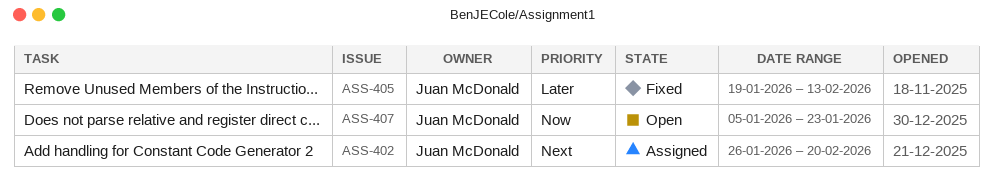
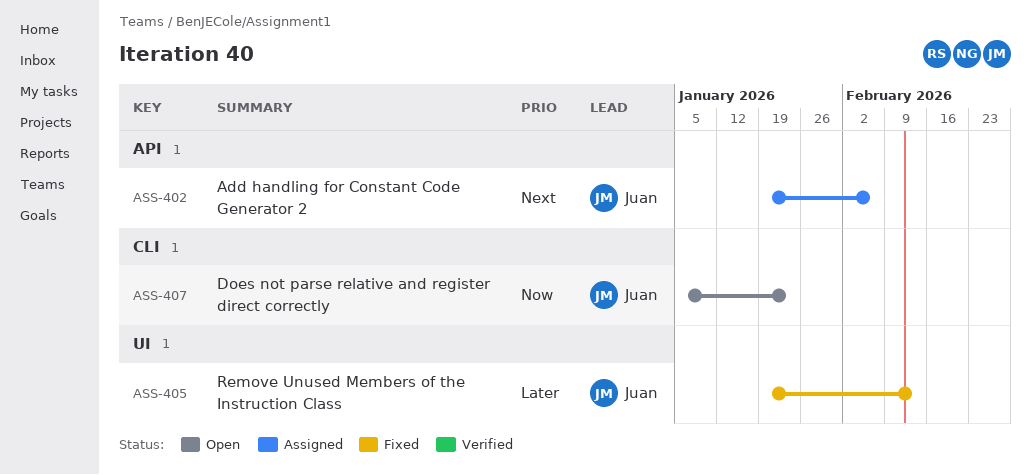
ASS-402, start: Jan 26 -> Jan 19
ASS-402, due: Feb 20 -> Feb 6

